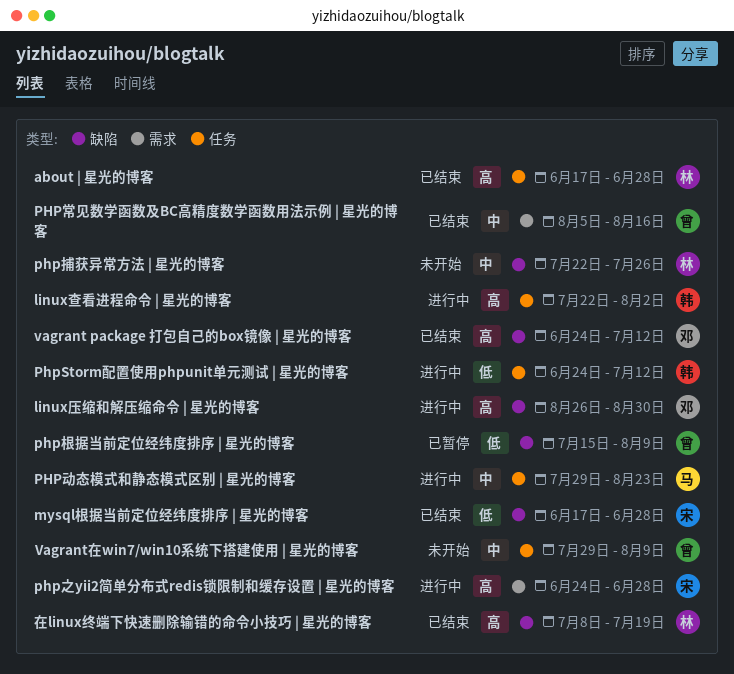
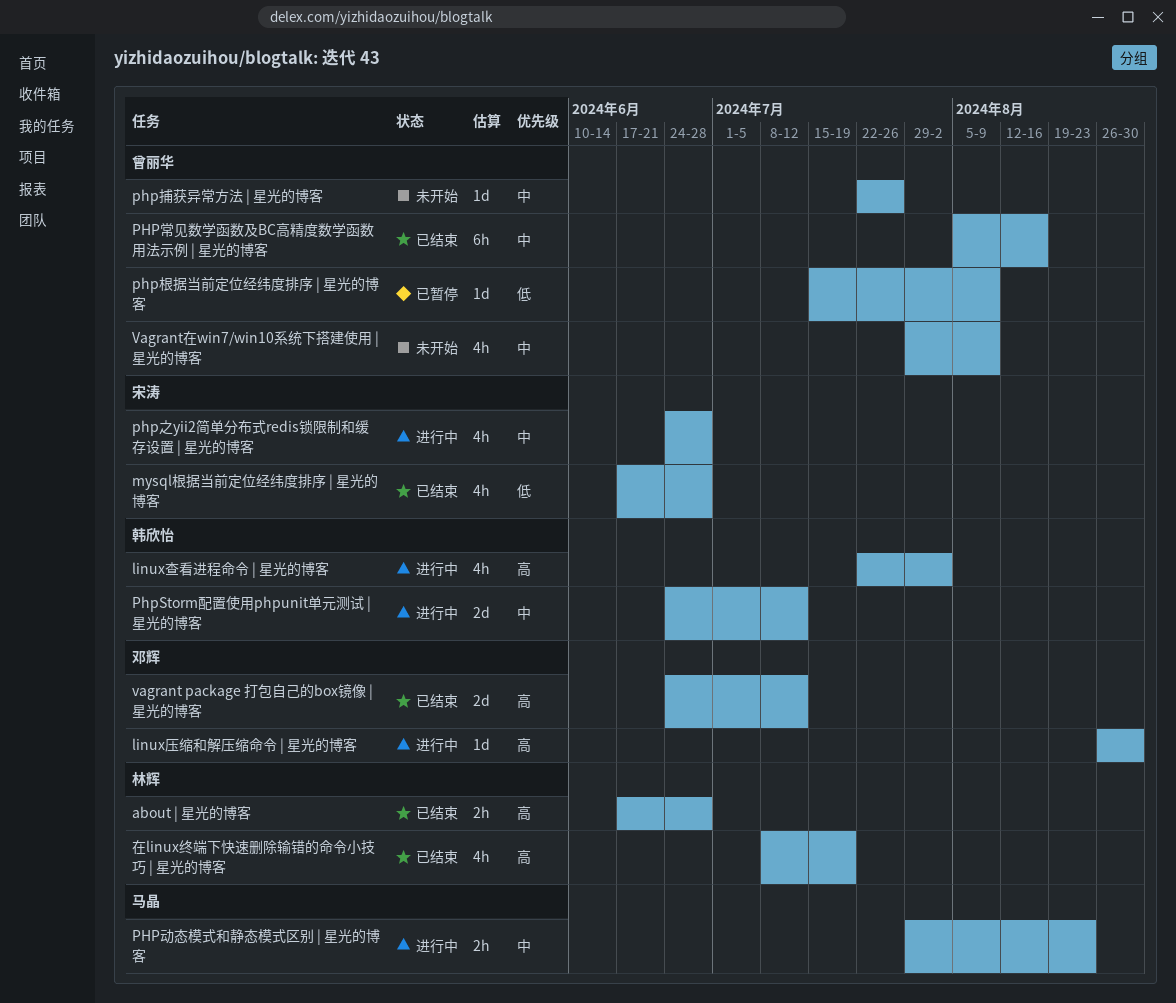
PhpStorm配置使用phpunit单元测试 | 星光的博客, priority: 低 -> 中
php之yii2简单分布式redis锁限制和缓存设置 | 星光的博客, priority: 高 -> 中
php捕获异常方法 | 星光的博客, owner: 林辉 -> 曾丽华

